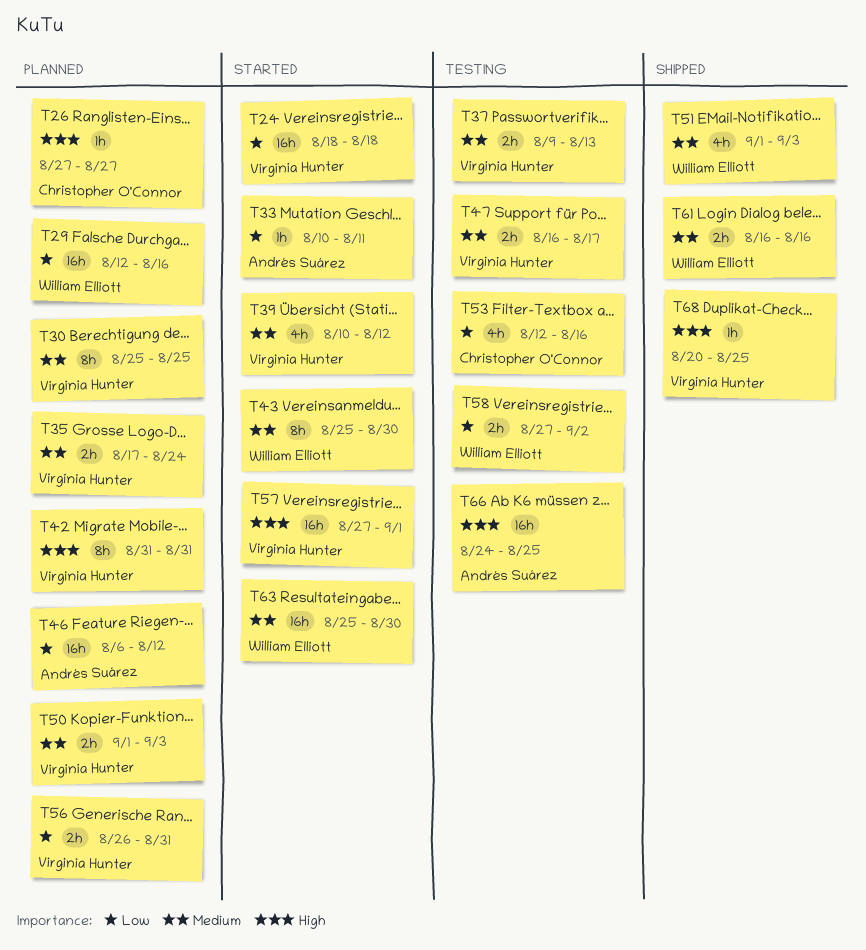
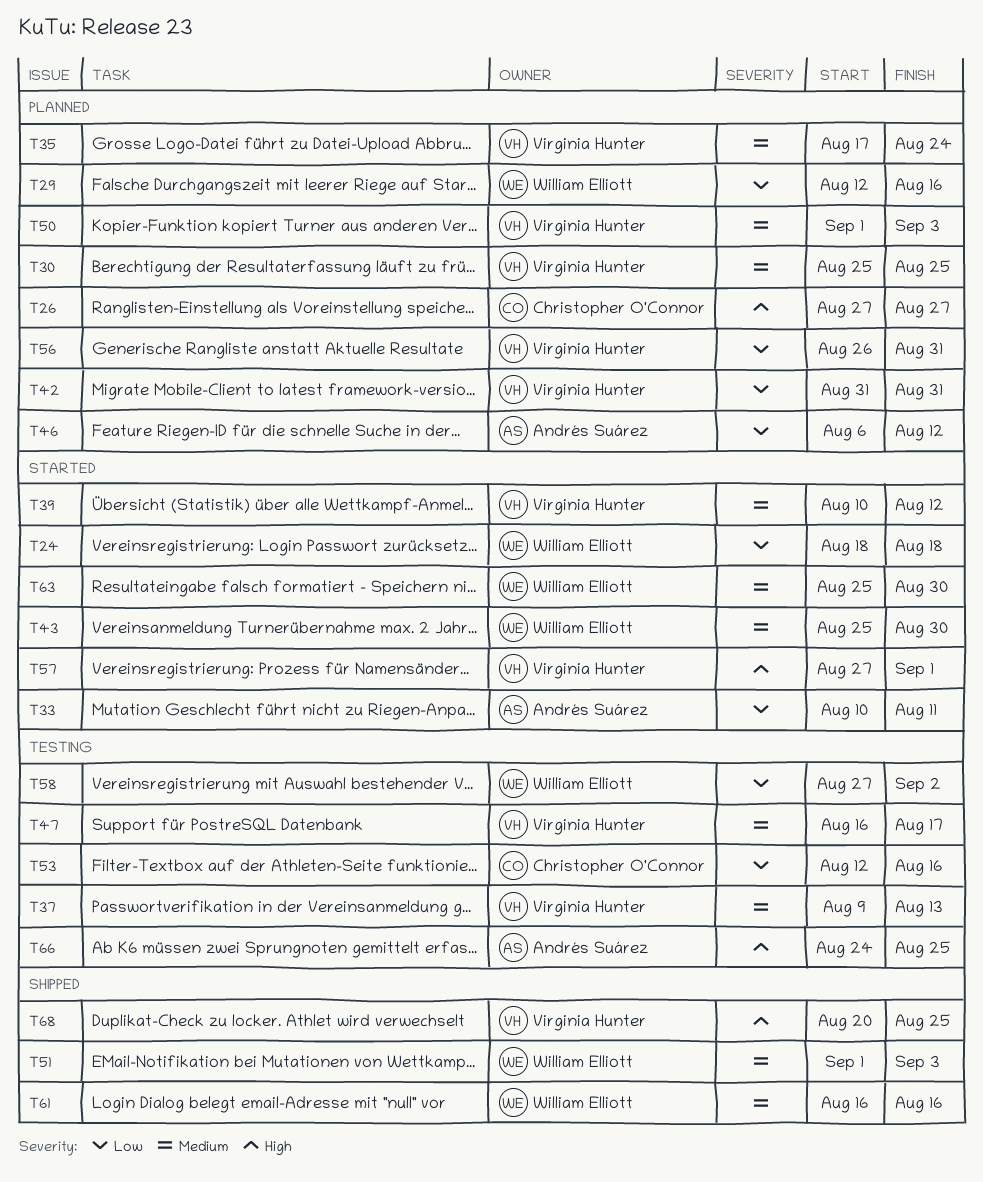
T24, owner: Virginia Hunter -> William Elliott
T42, priority: High -> Low

